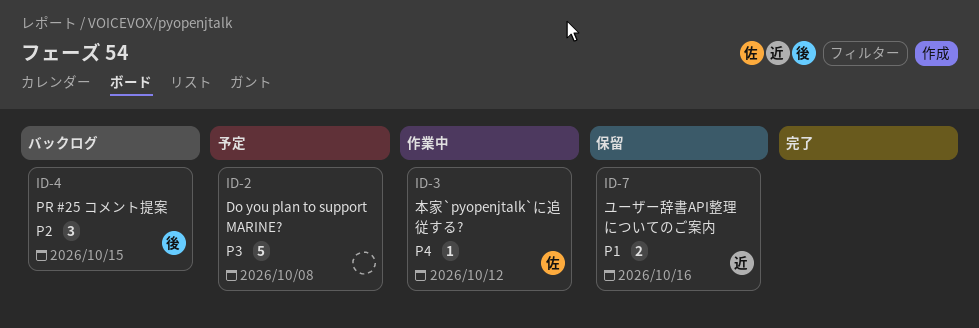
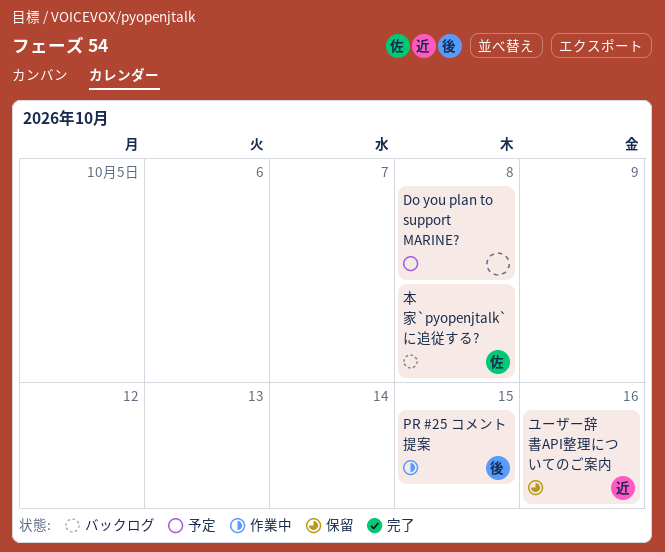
PR #25 コメント提案, status: バックログ -> 作業中
本家`pyopenjtalk`に追従する?, status: 作業中 -> バックログ
本家`pyopenjtalk`に追従する?, due: Oct 12 -> Oct 8

